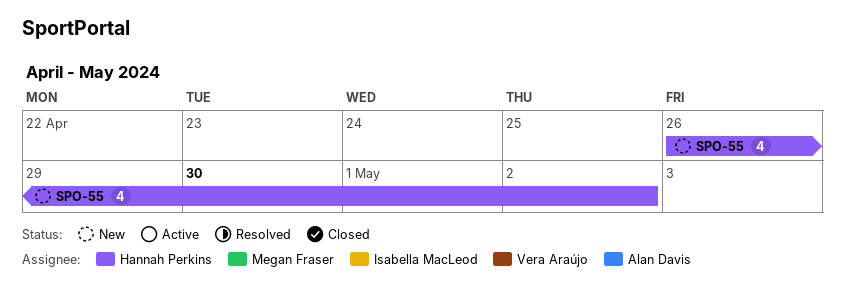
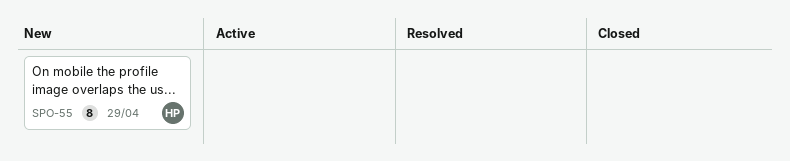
SPO-55, estimate: 4 -> 8
SPO-55, due: May 2 -> Apr 29

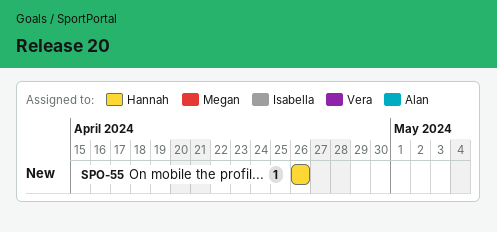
SPO-55, estimate: 8 -> 1
SPO-55, due: Apr 29 -> Apr 26

